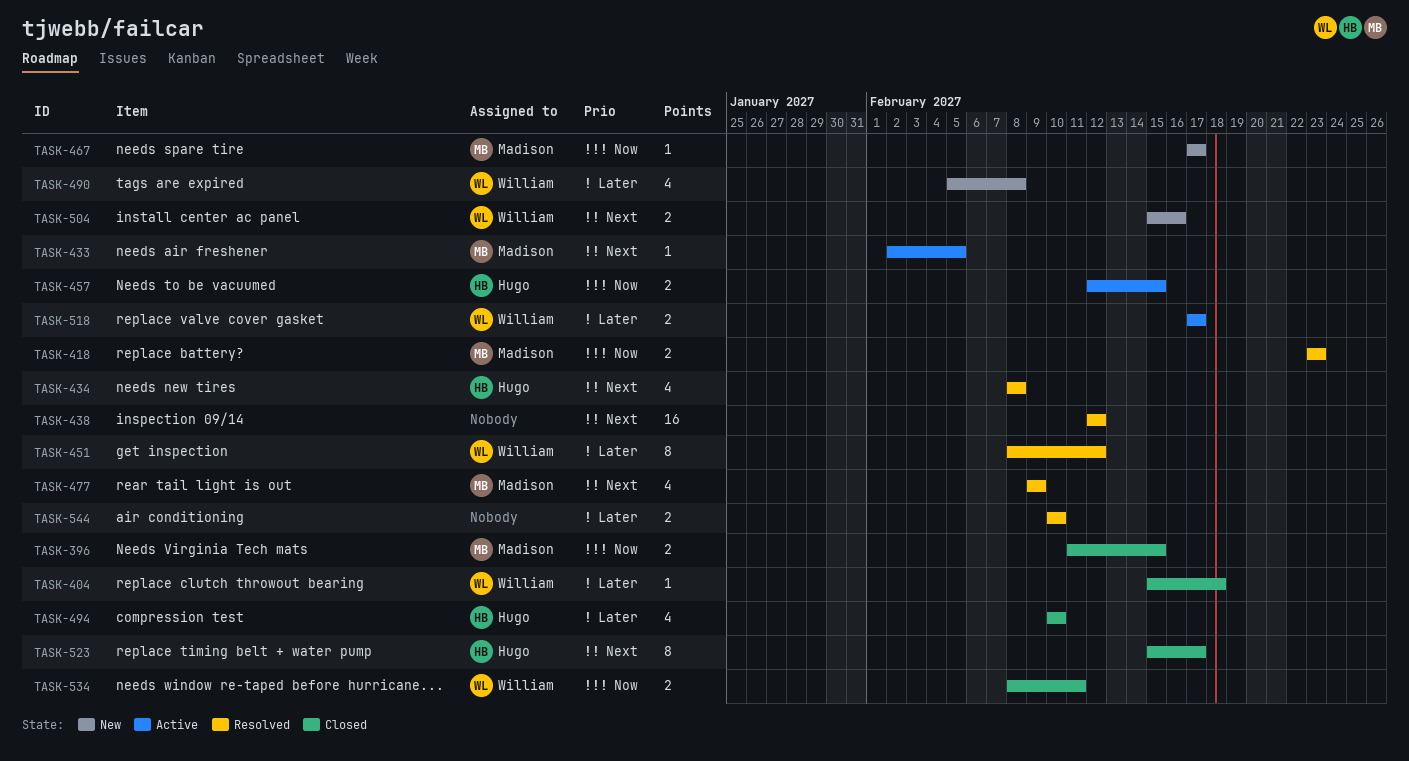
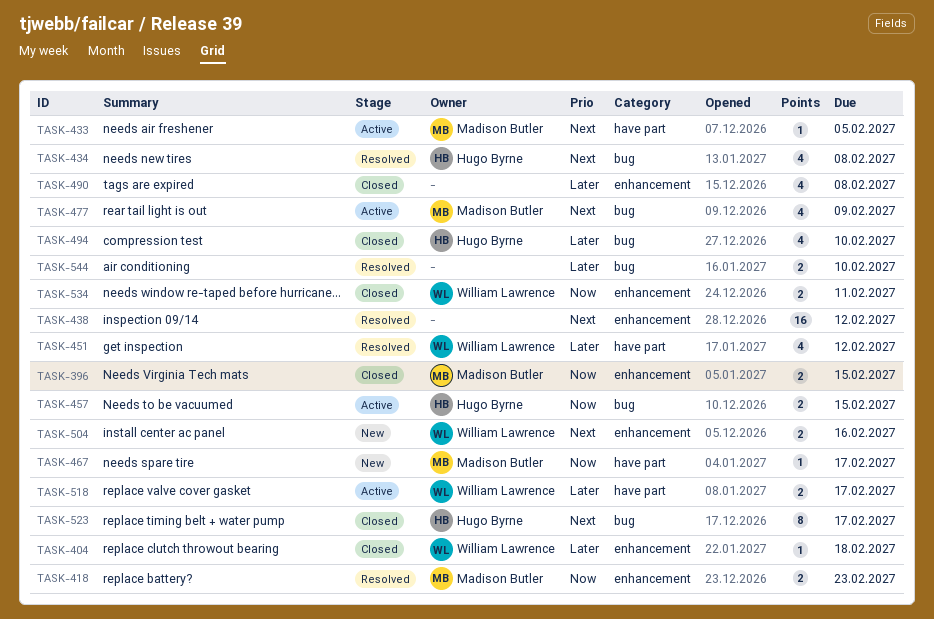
TASK-451, estimate: 8 -> 4
TASK-477, status: Resolved -> Active
TASK-490, status: New -> Closed
TASK-490, owner: William Lawrence -> none

